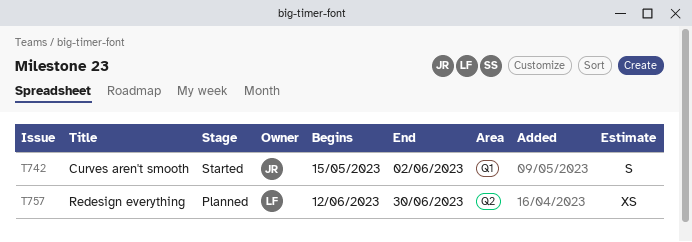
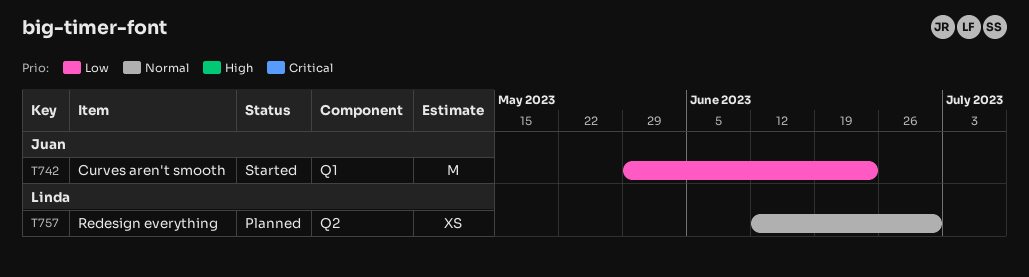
T742, estimate: S -> M
T742, start: May 15 -> May 29
T742, due: Jun 2 -> Jun 23

